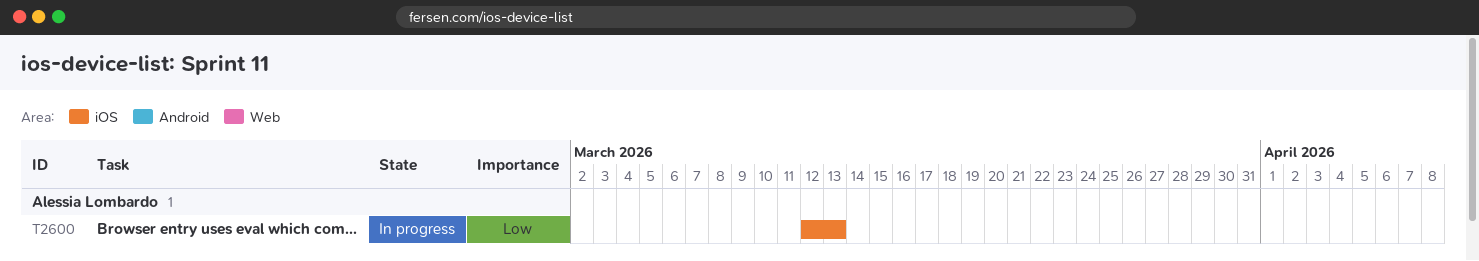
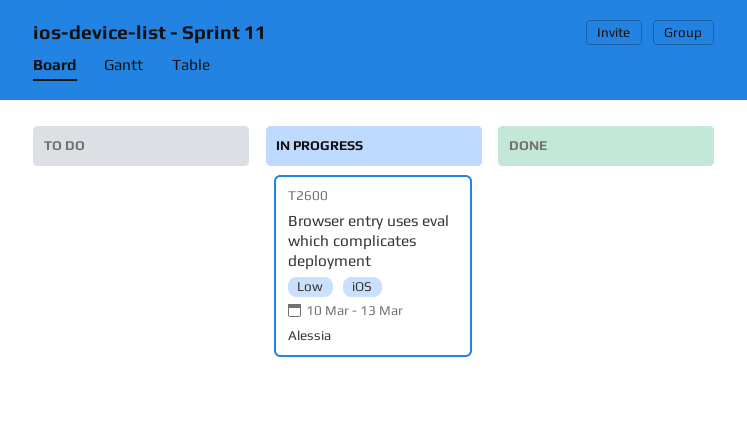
T2600, start: Mar 12 -> Mar 10

